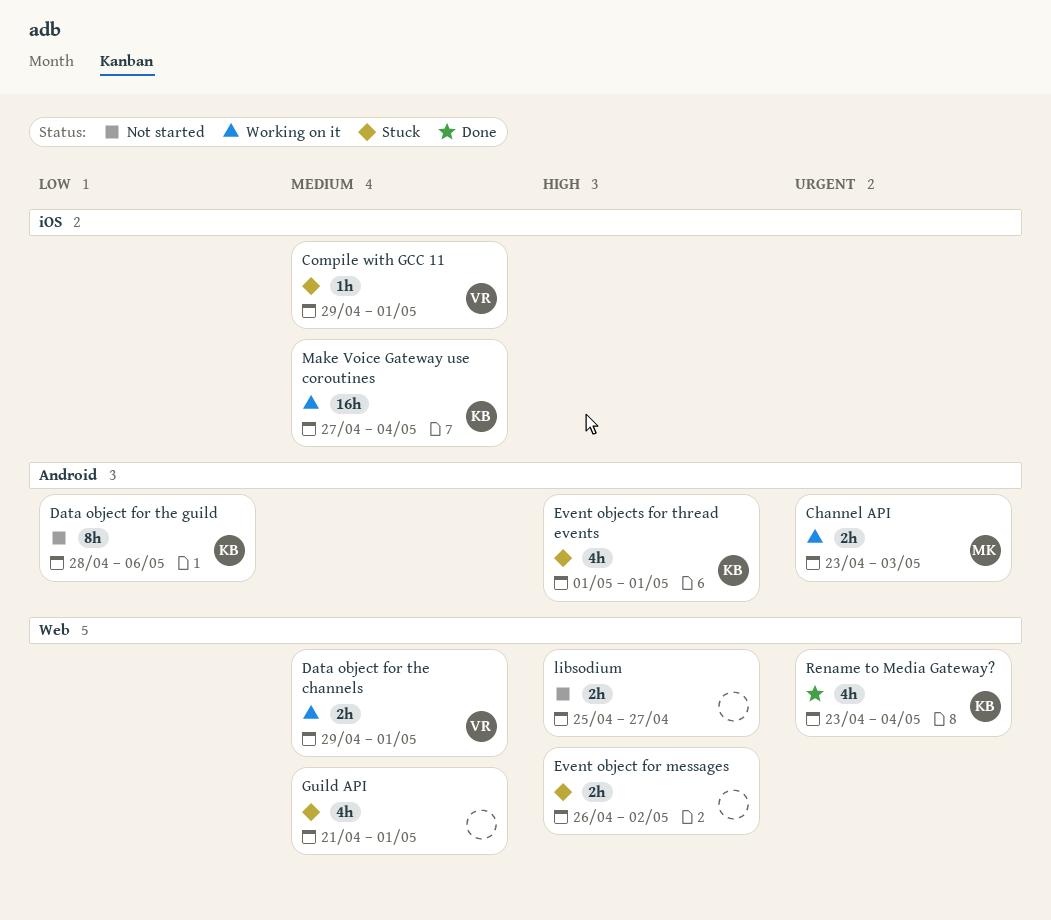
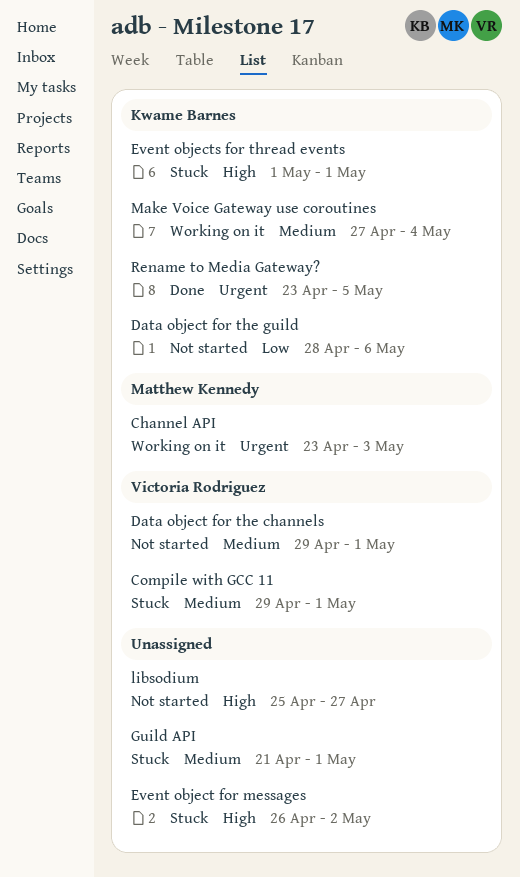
Data object for the channels, status: Working on it -> Not started
Rename to Media Gateway?, due: May 4 -> May 5

